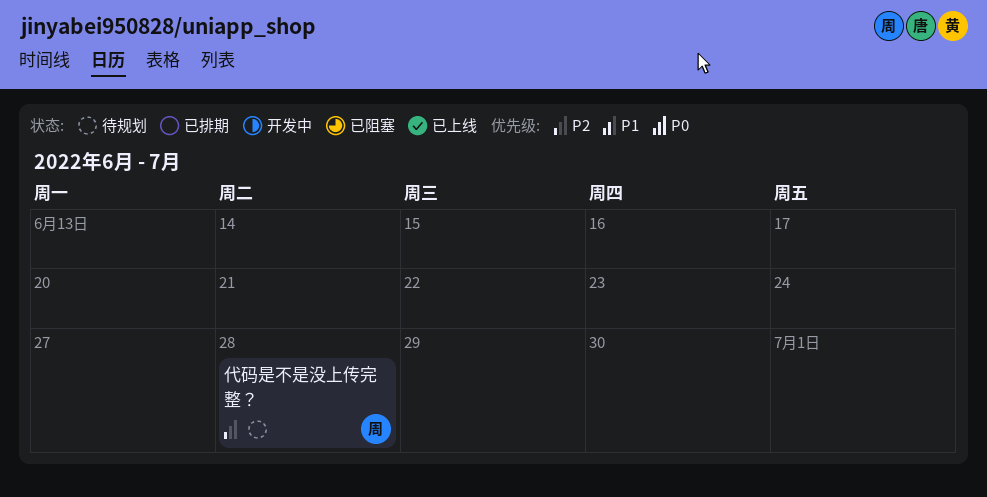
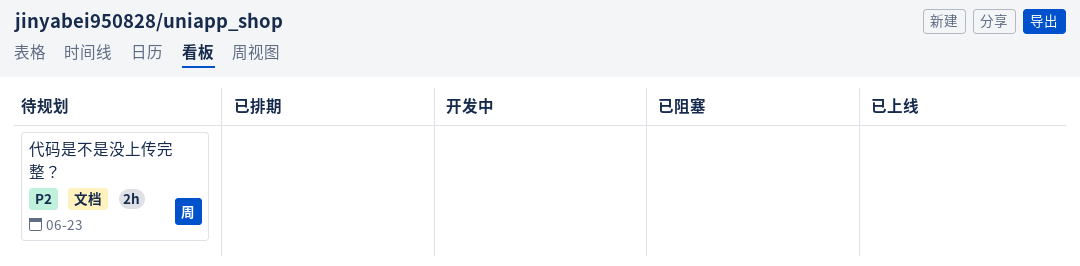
代码是不是没上传完整？, due: Jun 28 -> Jun 23

